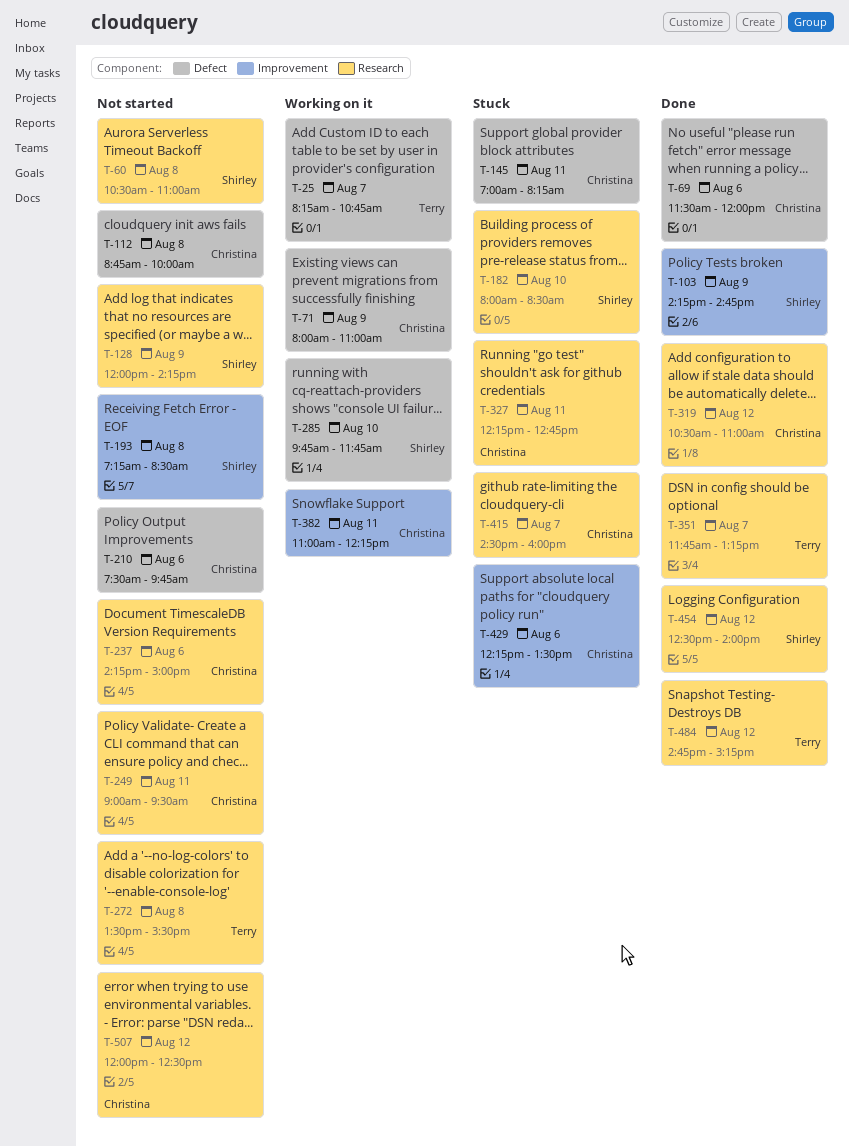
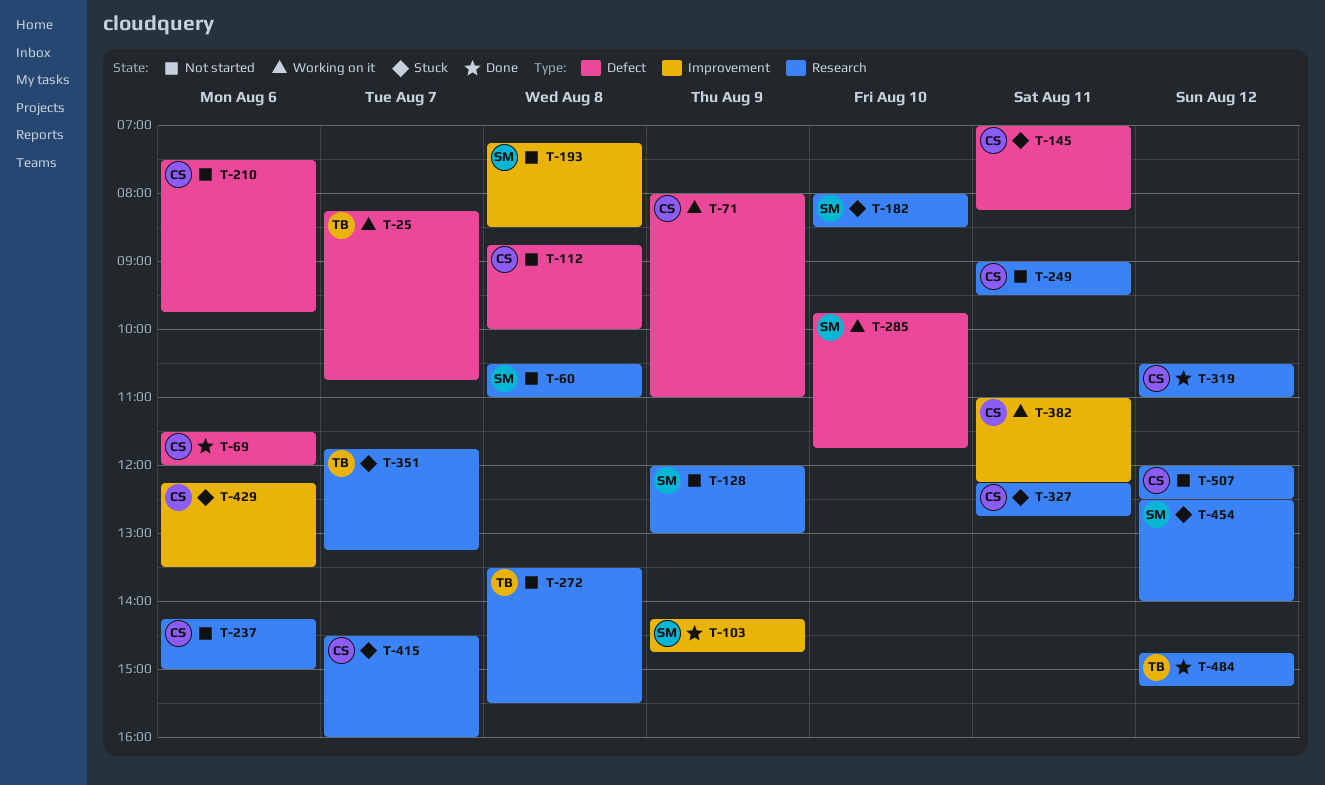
T-128, ends: 14:15 -> 13:00
T-351, status: Done -> Stuck
T-454, status: Done -> Stuck

